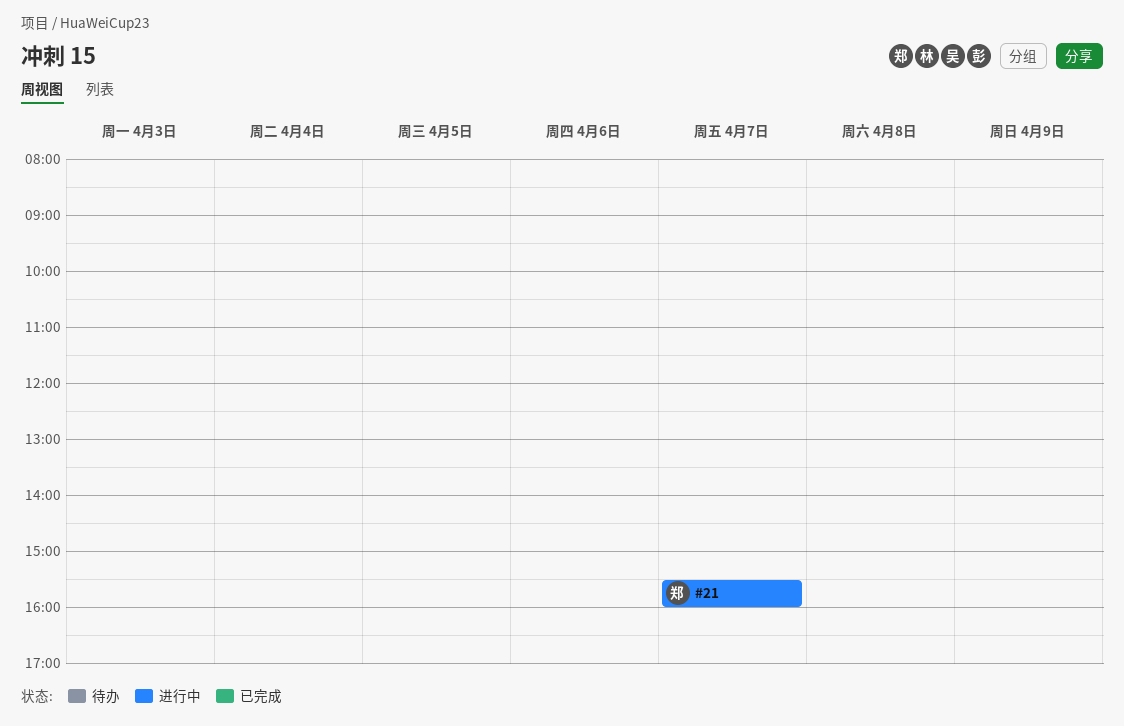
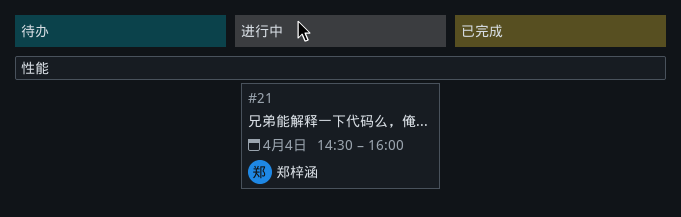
#21, day: Apr 7 -> Apr 4
#21, begins: 15:30 -> 14:30

